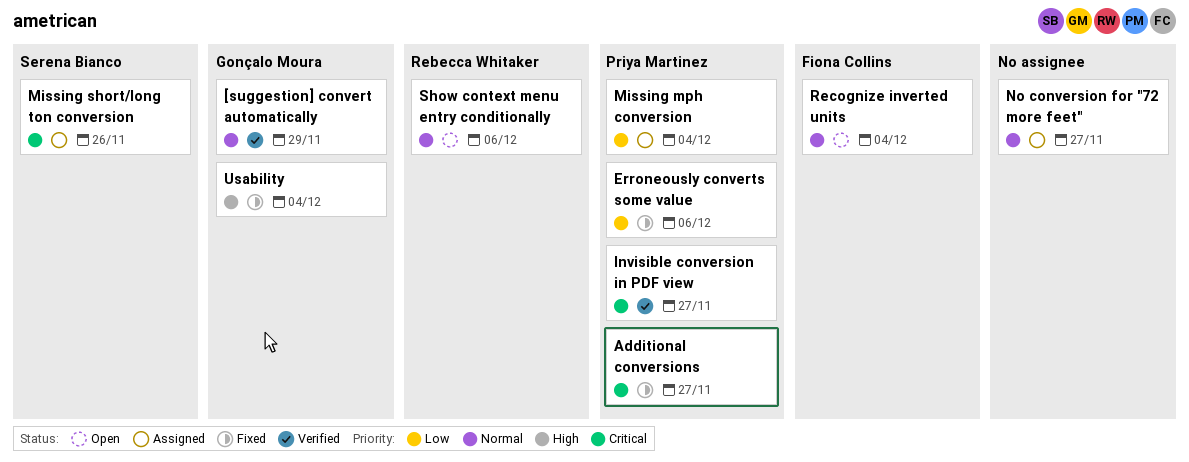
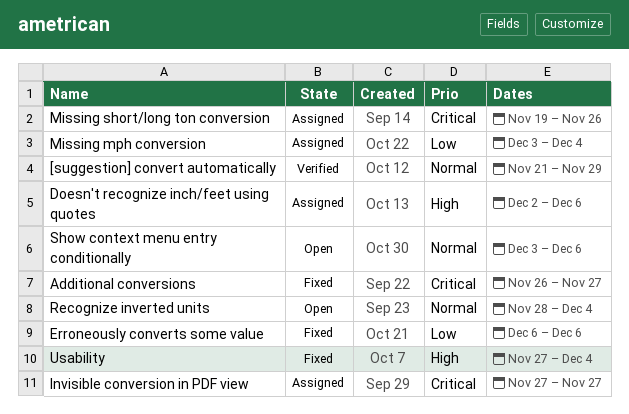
Doesn't recognize inch/feet using quotes: none -> present
Invisible conversion in PDF view, status: Verified -> Assigned
No conversion for "72 more feet": present -> none

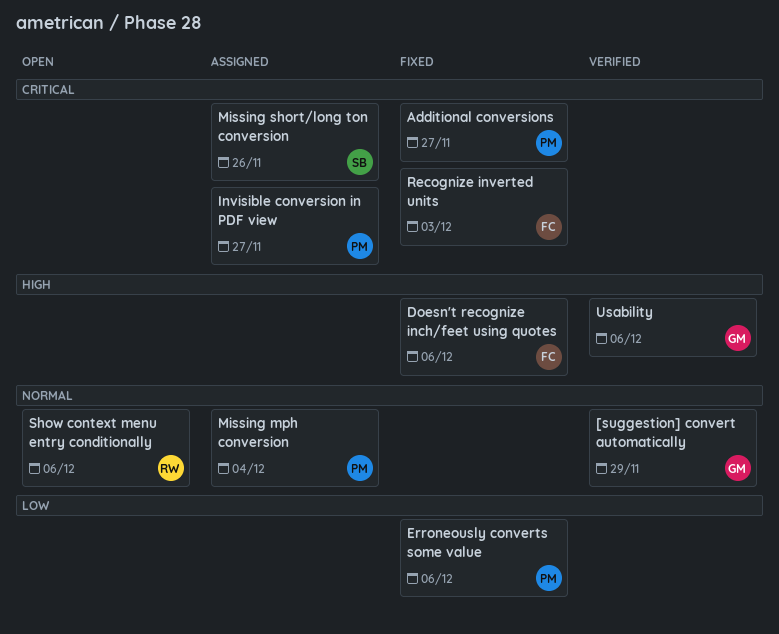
Doesn't recognize inch/feet using quotes, status: Assigned -> Fixed
Missing mph conversion, priority: Low -> Normal
Recognize inverted units, status: Open -> Fixed
Recognize inverted units, priority: Normal -> Critical
Recognize inverted units, due: Dec 4 -> Dec 3
Usability, status: Fixed -> Verified
Usability, due: Dec 4 -> Dec 6

